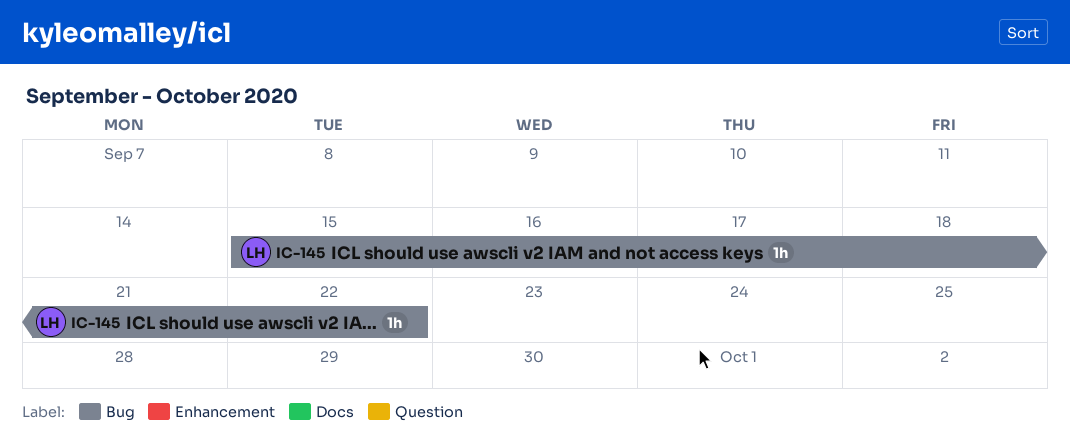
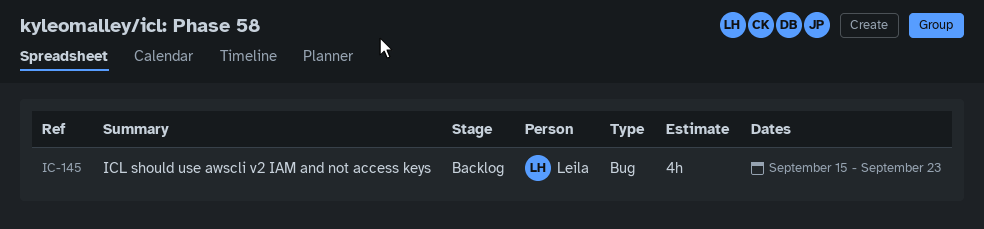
IC-145, estimate: 1h -> 4h
IC-145, due: Sep 22 -> Sep 23

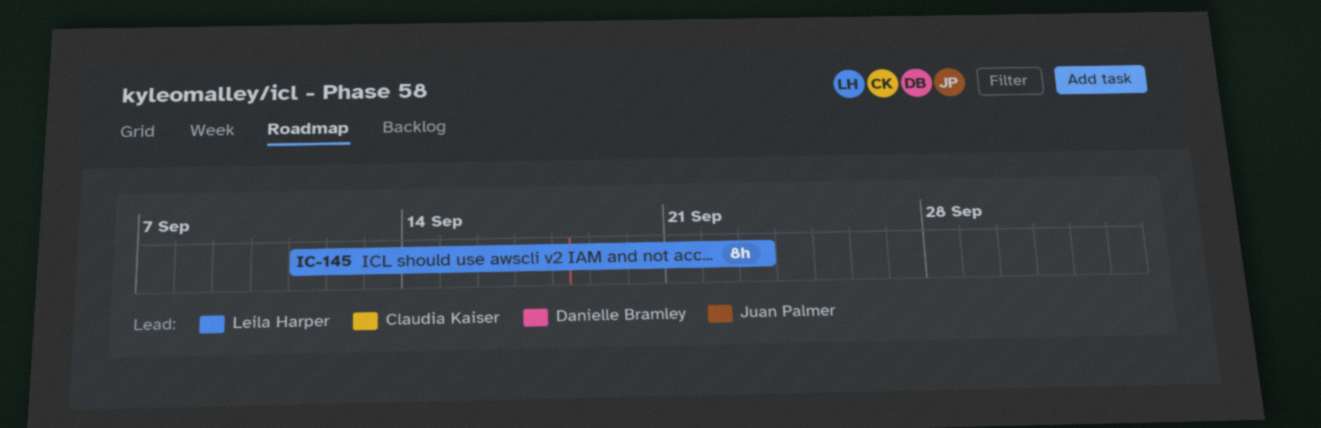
IC-145, estimate: 4h -> 8h
IC-145, start: Sep 15 -> Sep 11

